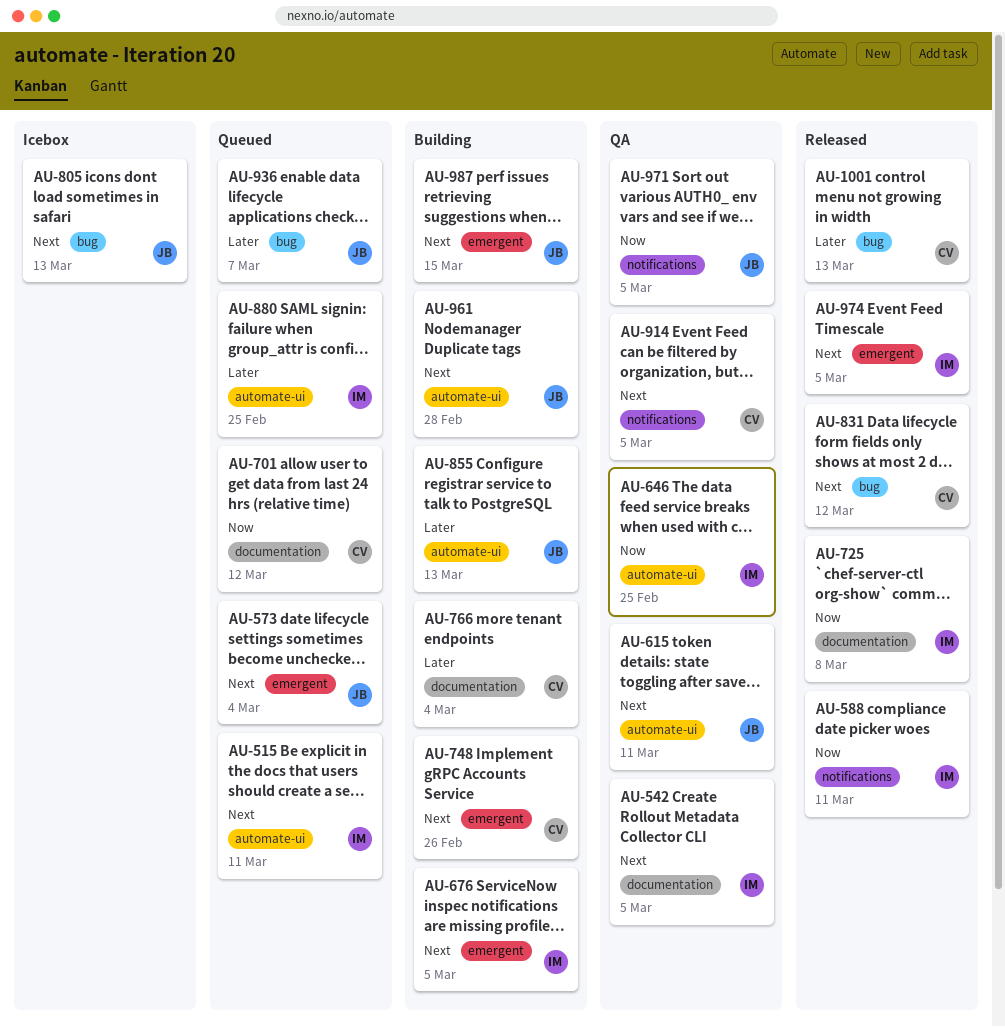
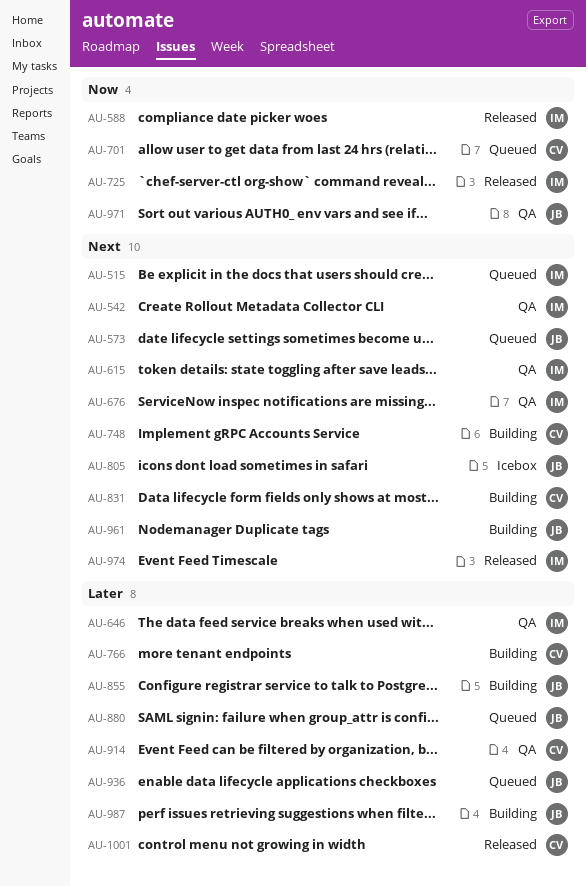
AU-615, owner: JB -> IM
AU-646, priority: Now -> Later
AU-676, status: Building -> QA
AU-831, status: Released -> Building
AU-880, owner: IM -> JB
AU-914, priority: Next -> Later
AU-987, priority: Next -> Later

